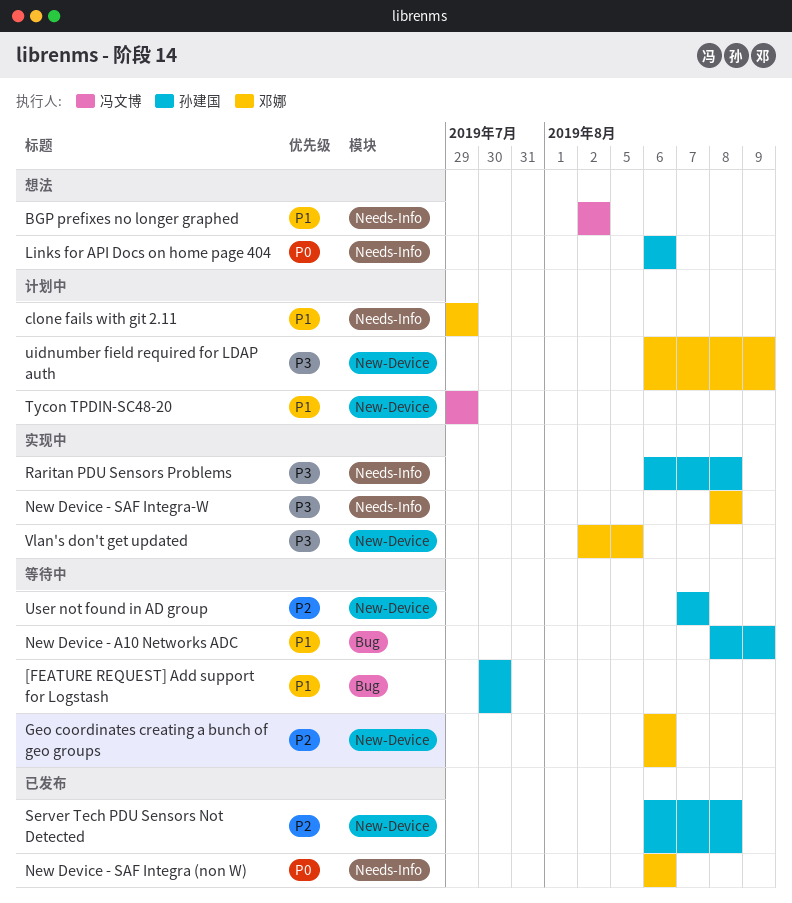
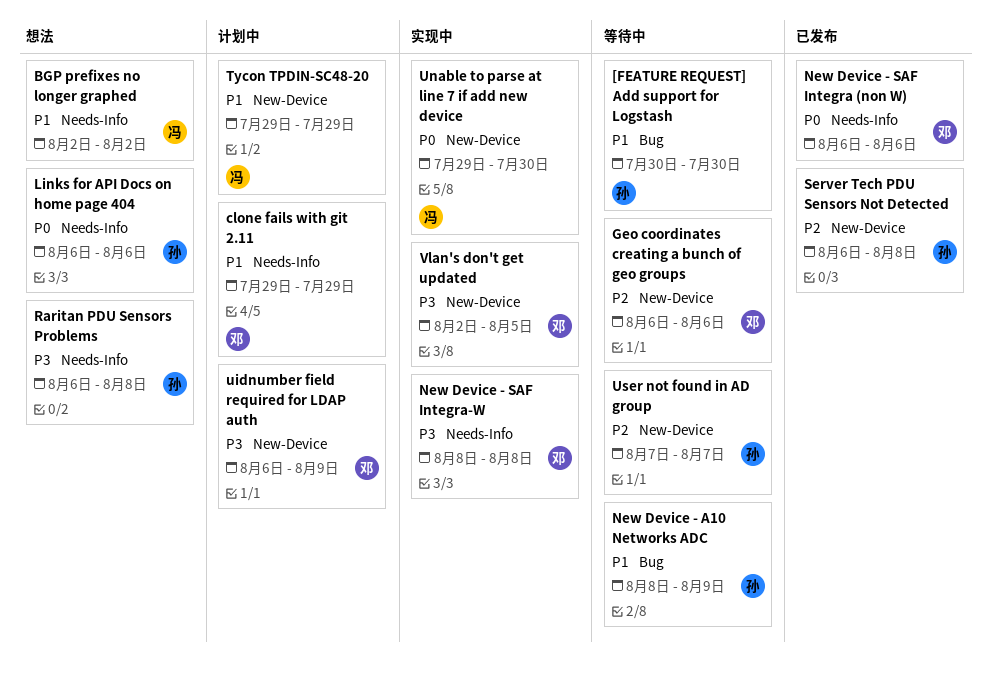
Raritan PDU Sensors Problems, status: 实现中 -> 想法
Unable to parse at line 7 if add new device: none -> present

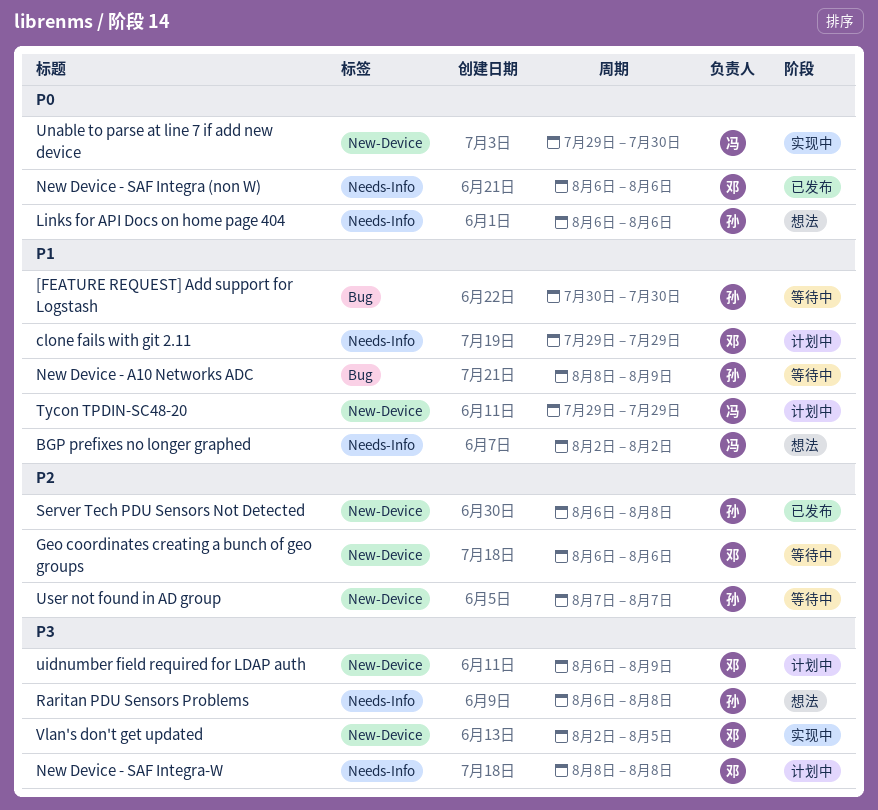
New Device - SAF Integra-W, status: 实现中 -> 计划中

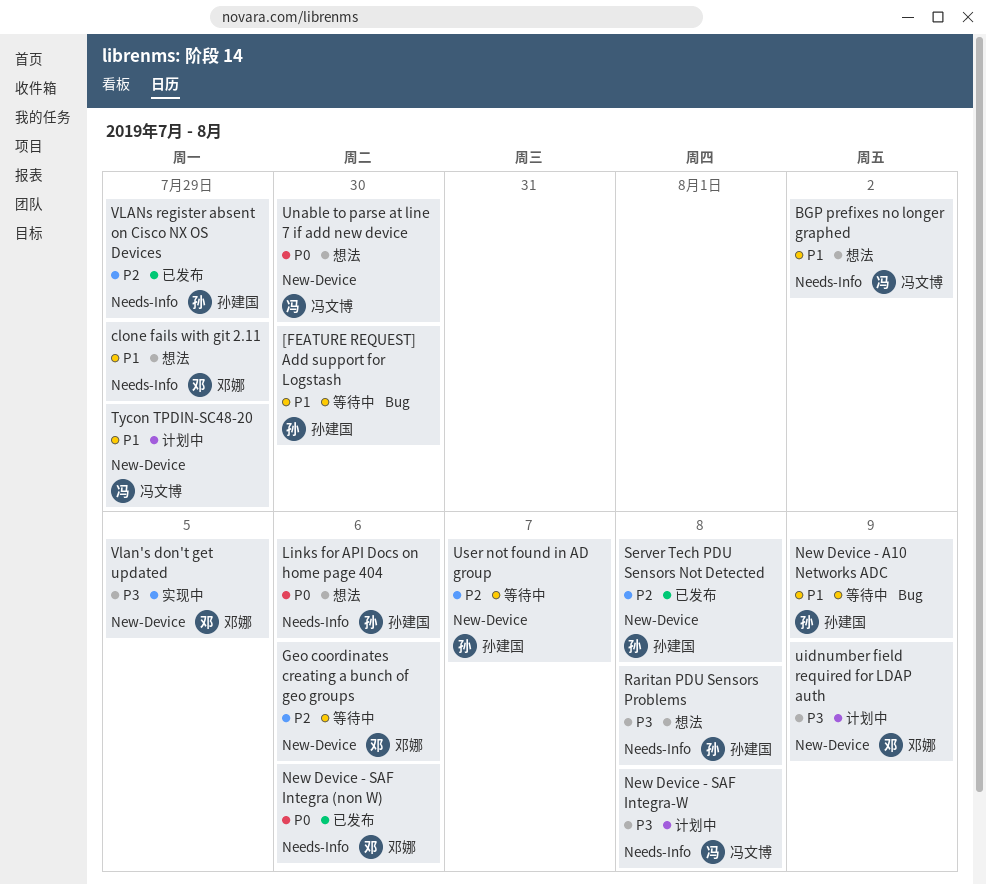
clone fails with git 2.11, status: 计划中 -> 想法
New Device - SAF Integra-W, owner: 邓娜 -> 冯文博
Unable to parse at line 7 if add new device, status: 实现中 -> 想法
VLANs register absent on Cisco NX OS Devices: none -> present

